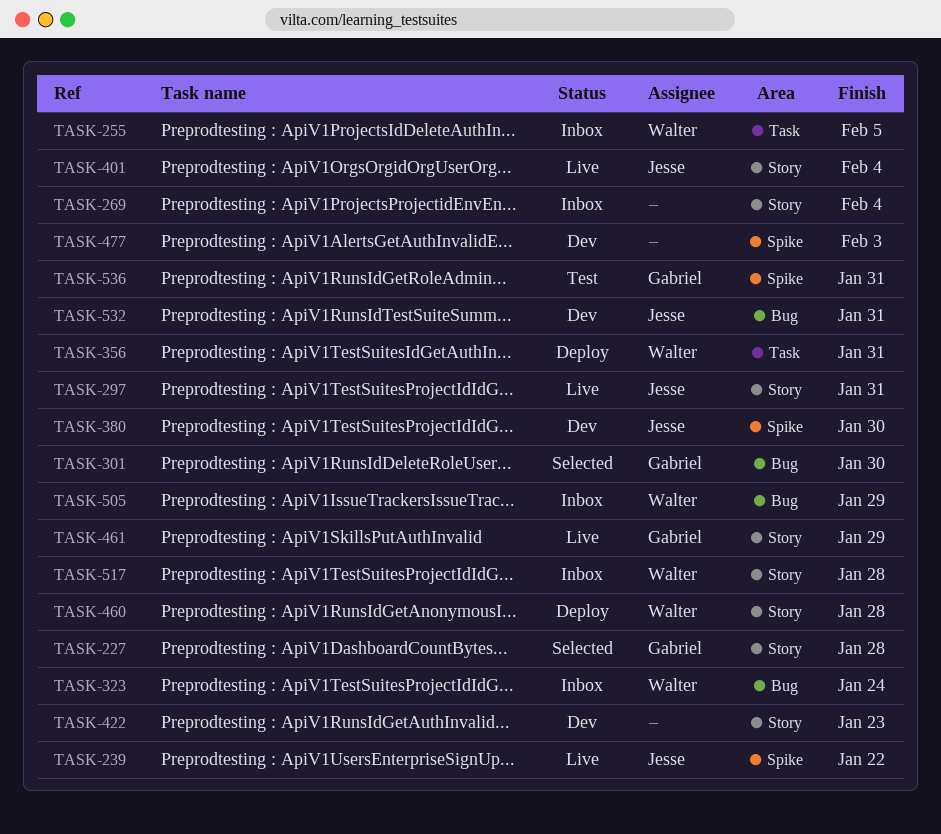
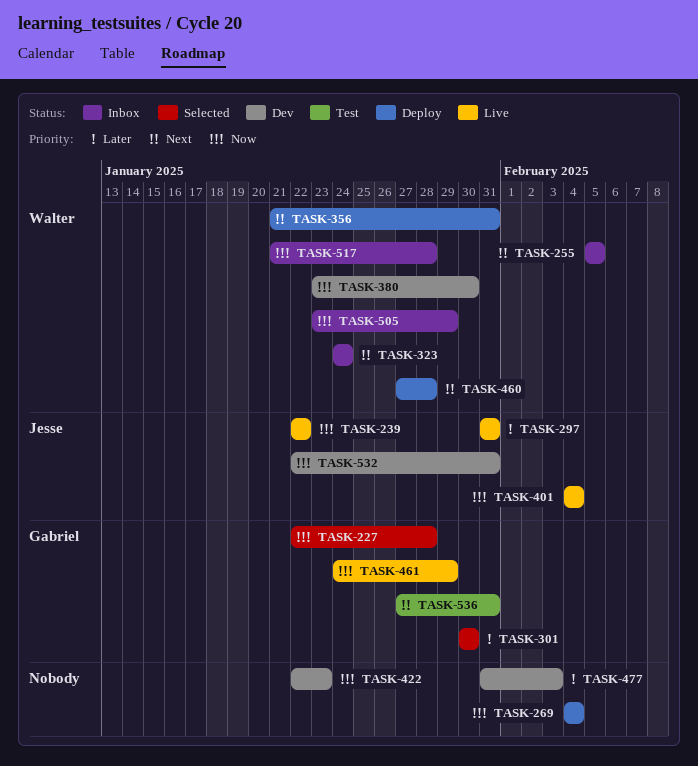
TASK-269, status: Inbox -> Deploy
TASK-380, owner: Jesse -> Walter

